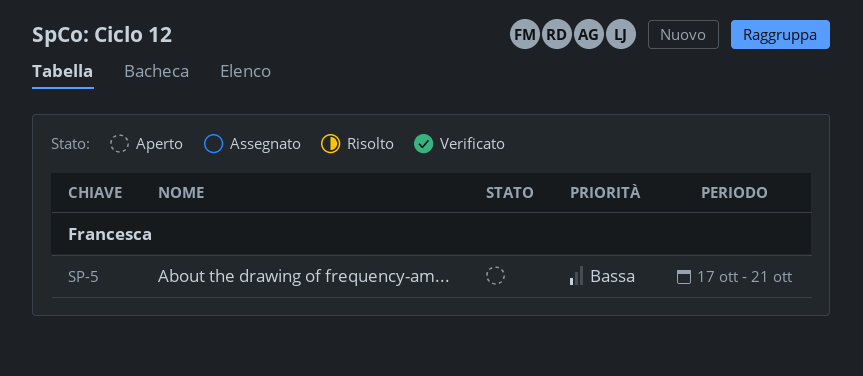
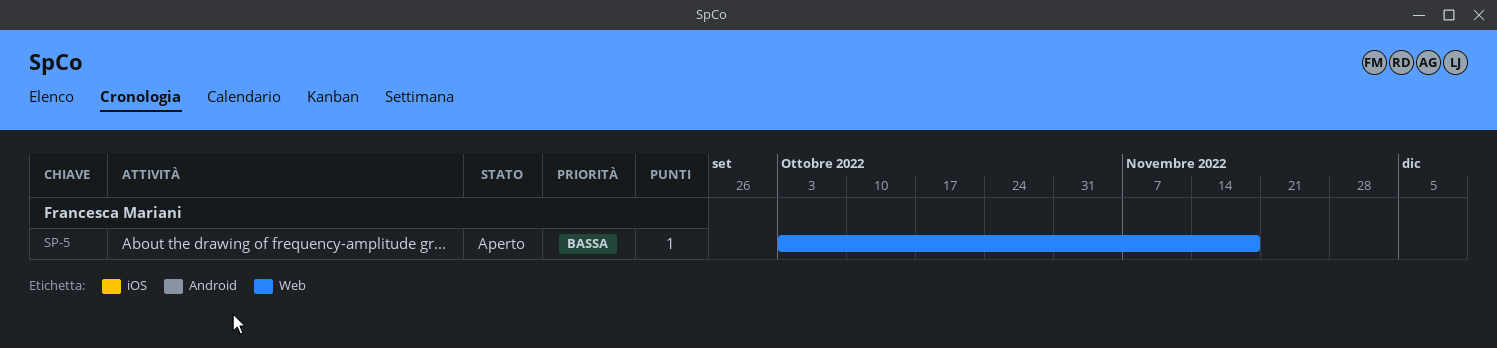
SP-5, start: Oct 17 -> Oct 3
SP-5, due: Oct 21 -> Nov 18

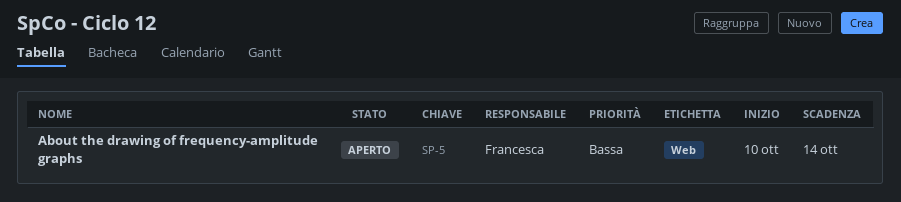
SP-5, start: Oct 3 -> Oct 10
SP-5, due: Nov 18 -> Oct 14

